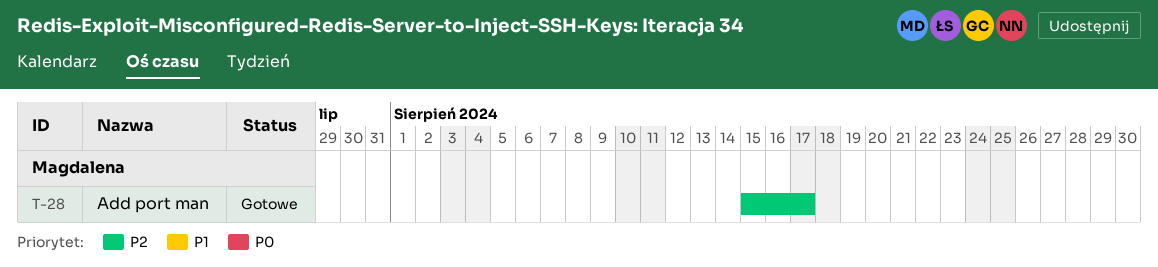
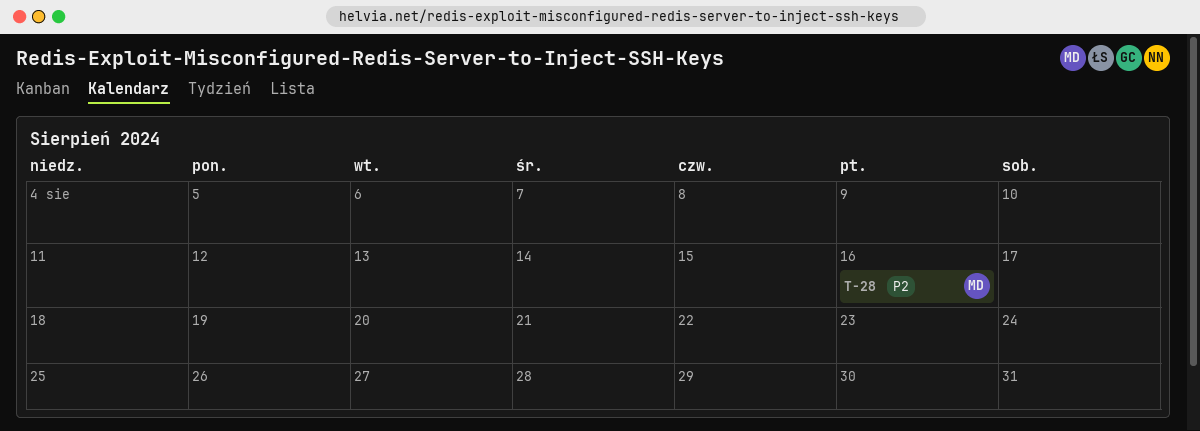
T-28, due: Aug 17 -> Aug 16

